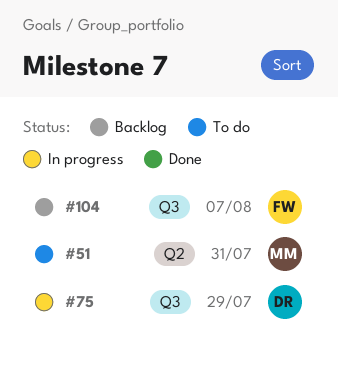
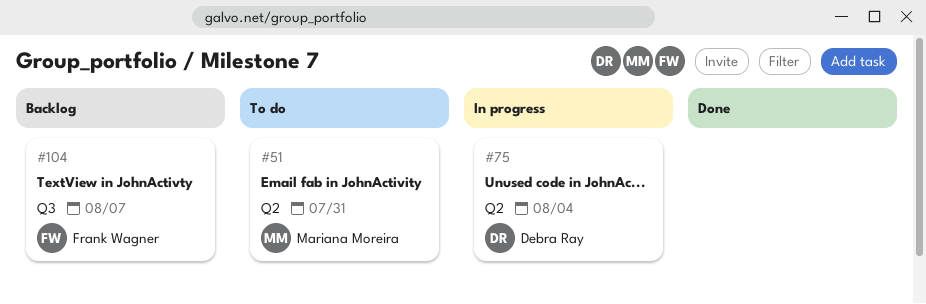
#75, label: Q3 -> Q2
#75, due: Jul 29 -> Aug 4

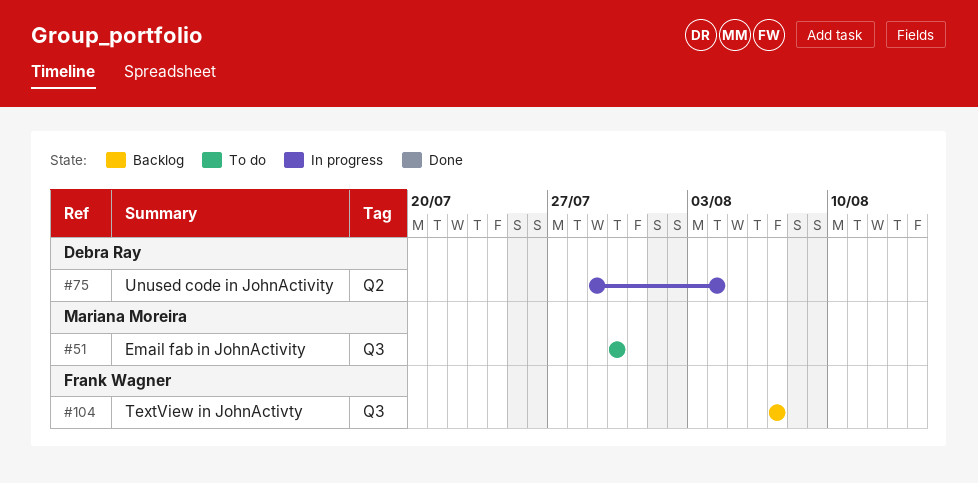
#51, label: Q2 -> Q3
#51, due: Jul 31 -> Jul 30

